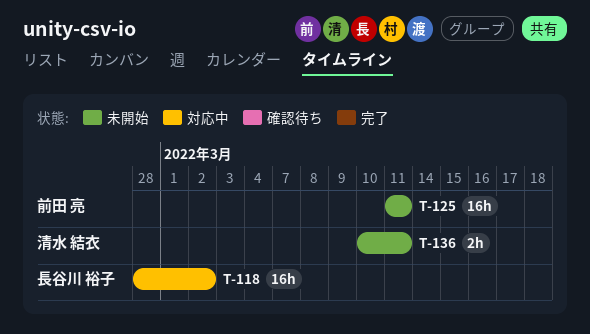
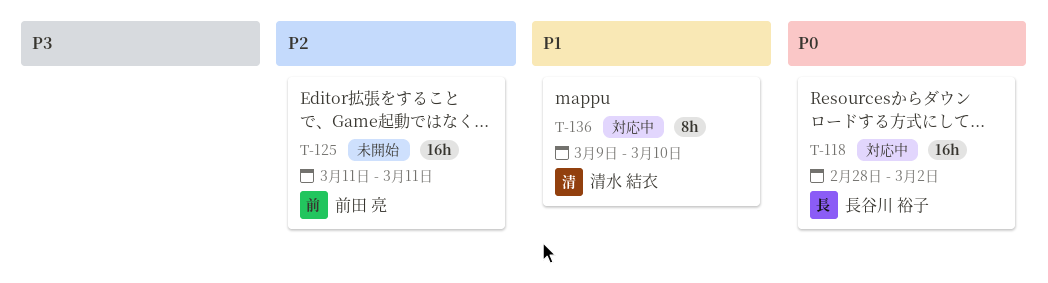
T-136, status: 未開始 -> 対応中
T-136, estimate: 2h -> 8h
T-136, start: Mar 10 -> Mar 9
T-136, due: Mar 11 -> Mar 10

